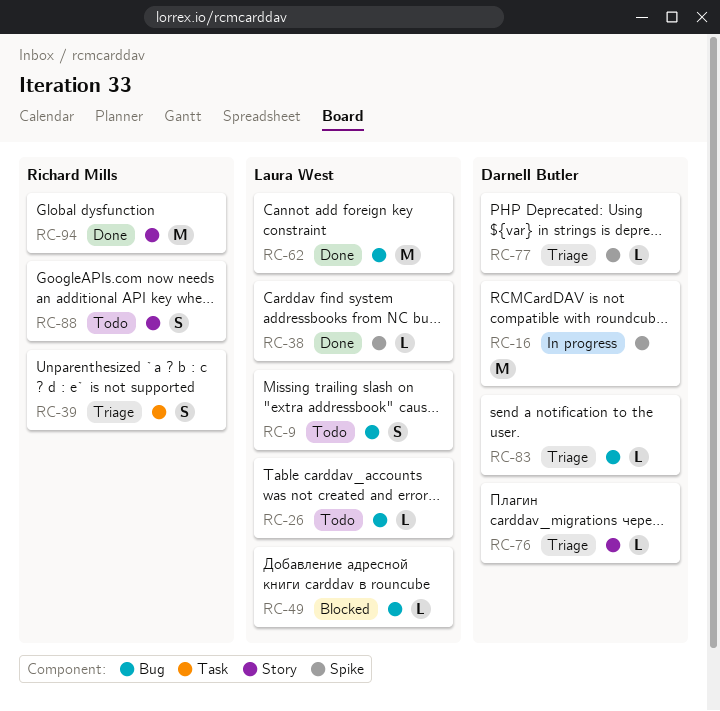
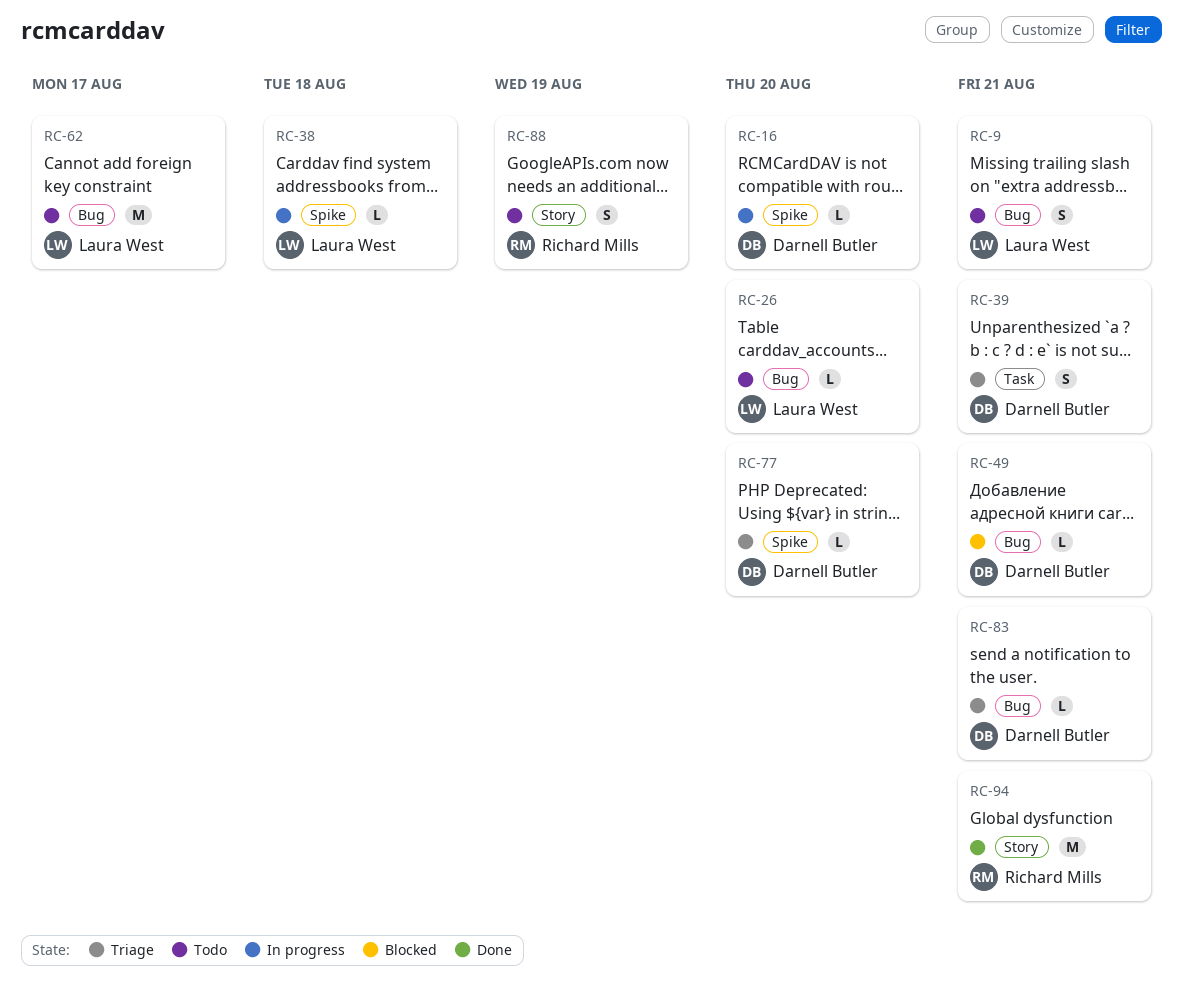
RC-16, estimate: M -> L
RC-38, status: Done -> In progress
RC-39, owner: Richard Mills -> Darnell Butler
RC-49, owner: Laura West -> Darnell Butler
RC-62, status: Done -> Todo
RC-76: present -> none

